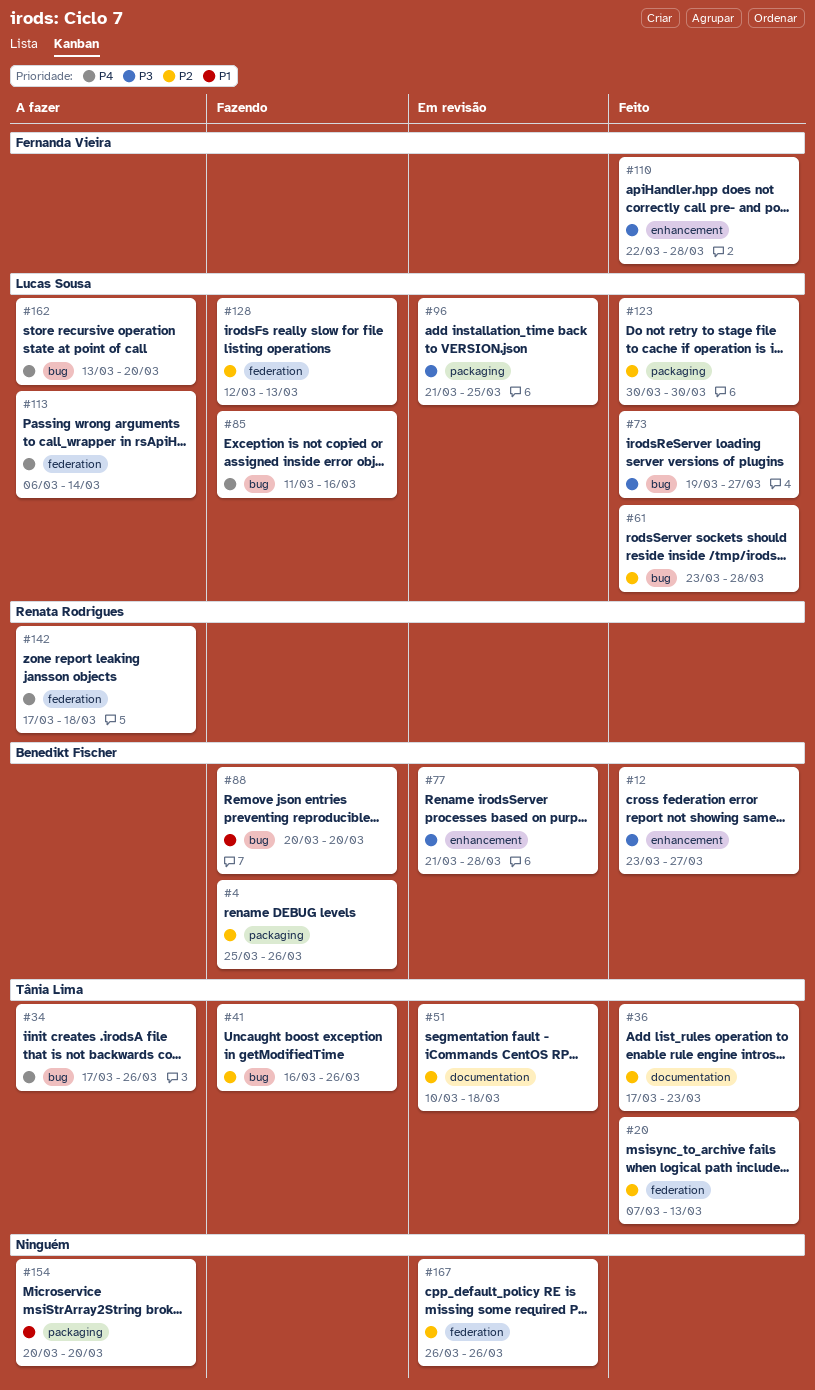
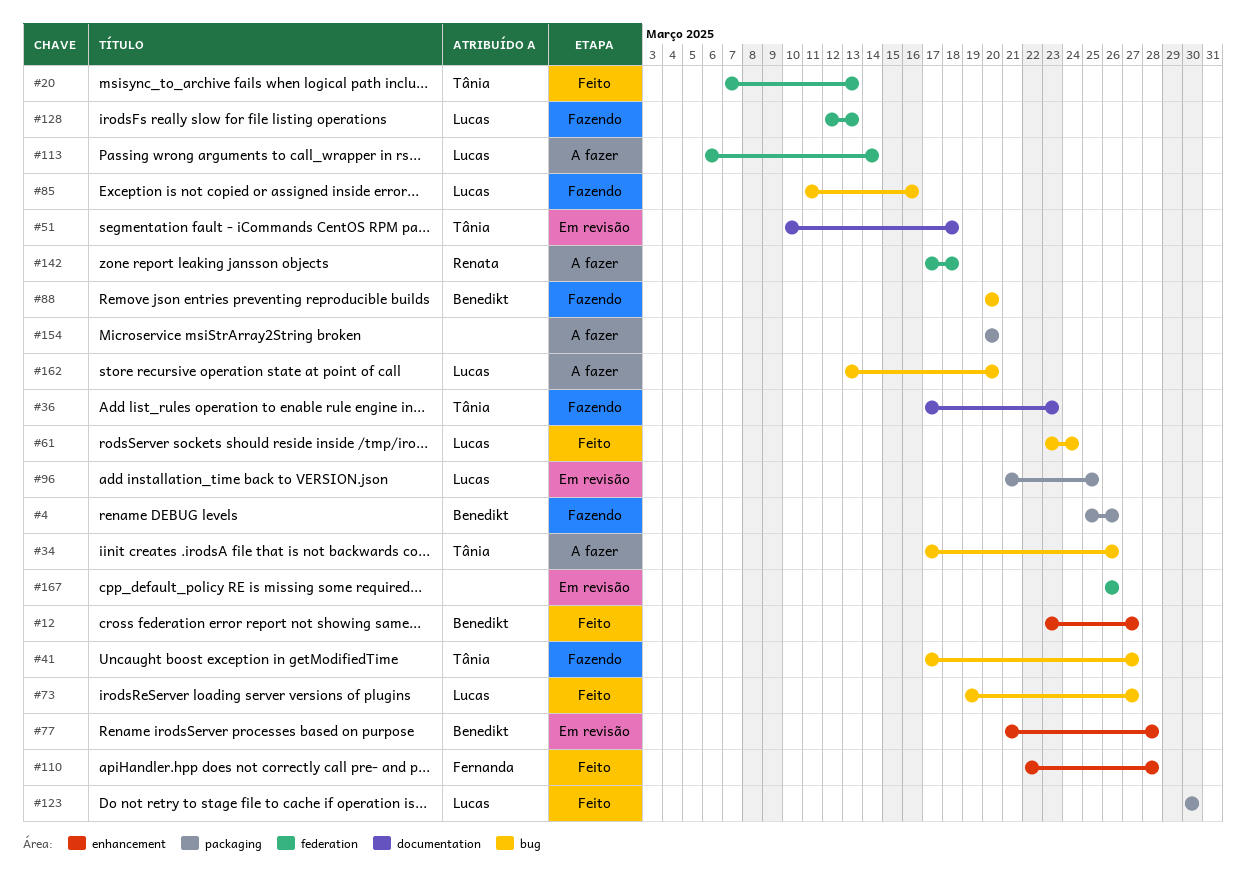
#36, status: Feito -> Fazendo
#41, start: Mar 16 -> Mar 17
#41, due: Mar 26 -> Mar 27
#61, due: Mar 28 -> Mar 24

